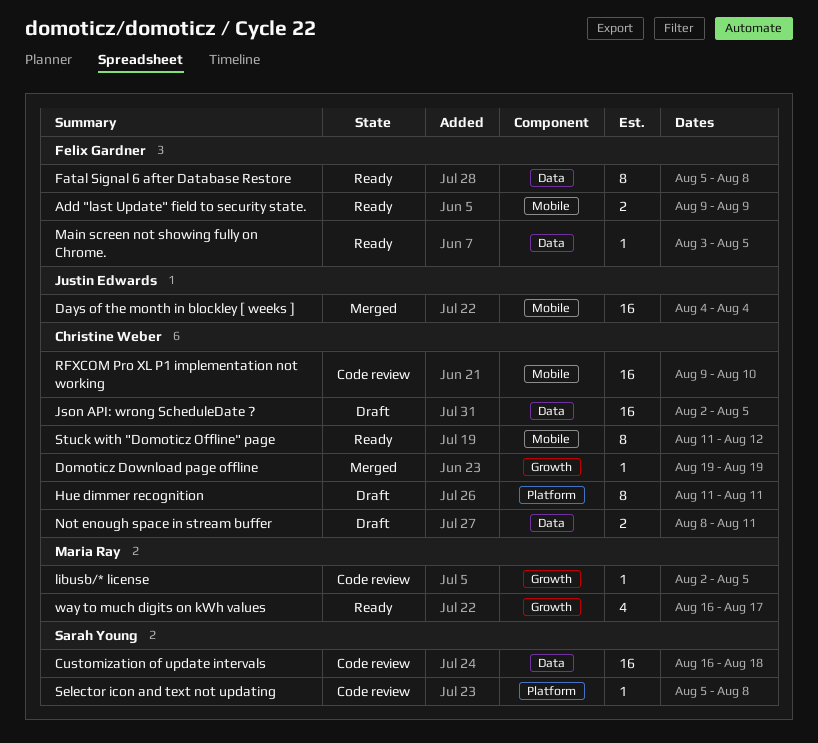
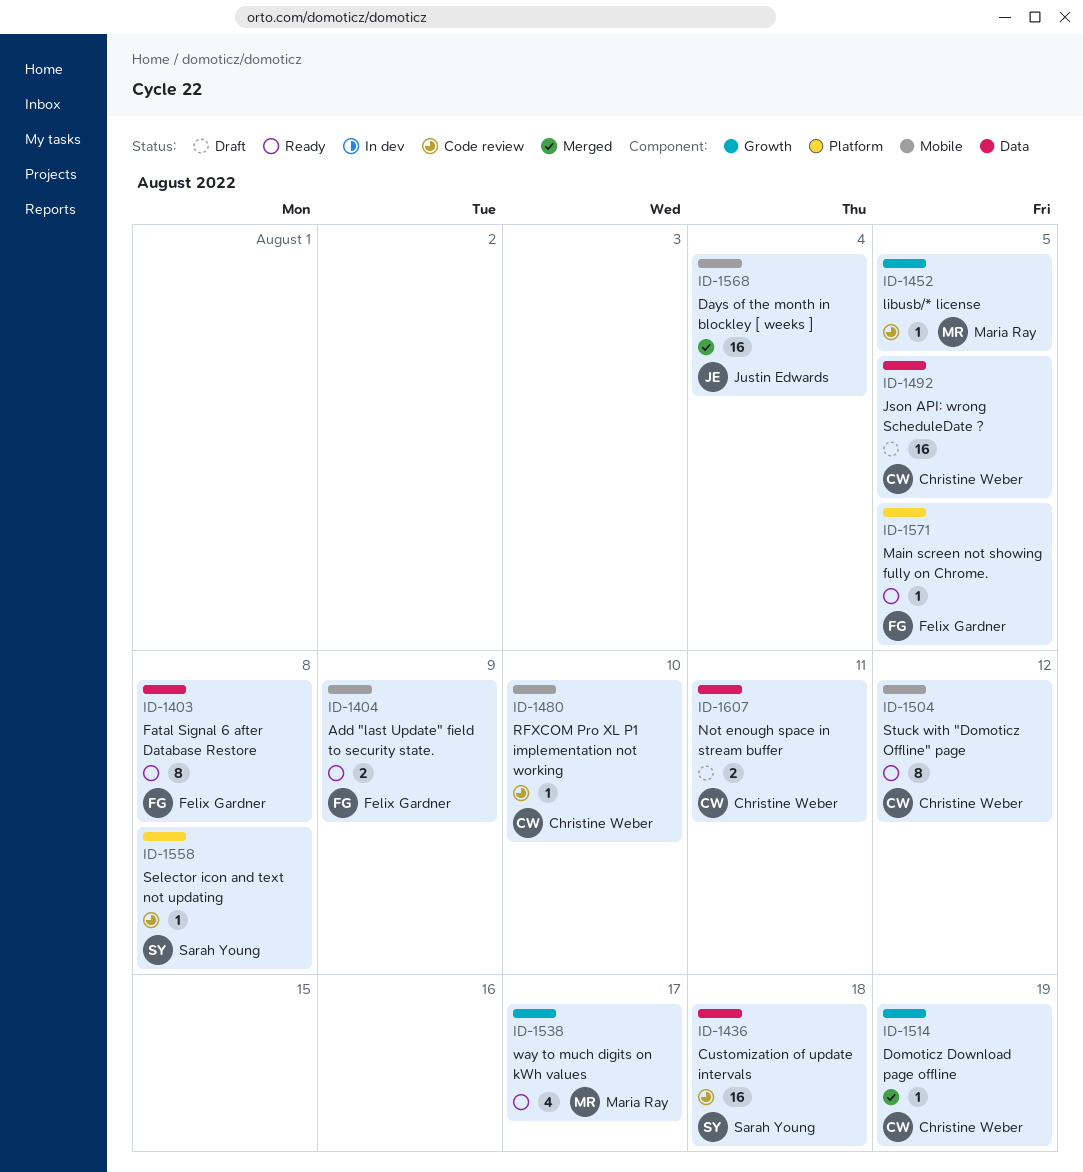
Hue dimmer recognition: present -> none
Main screen not showing fully on Chrome., label: Data -> Platform
RFXCOM Pro XL P1 implementation not working, estimate: 16 -> 1

